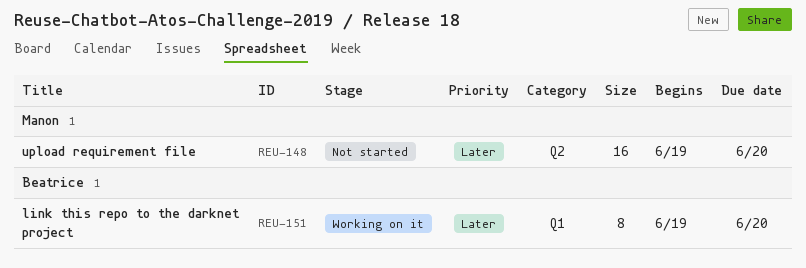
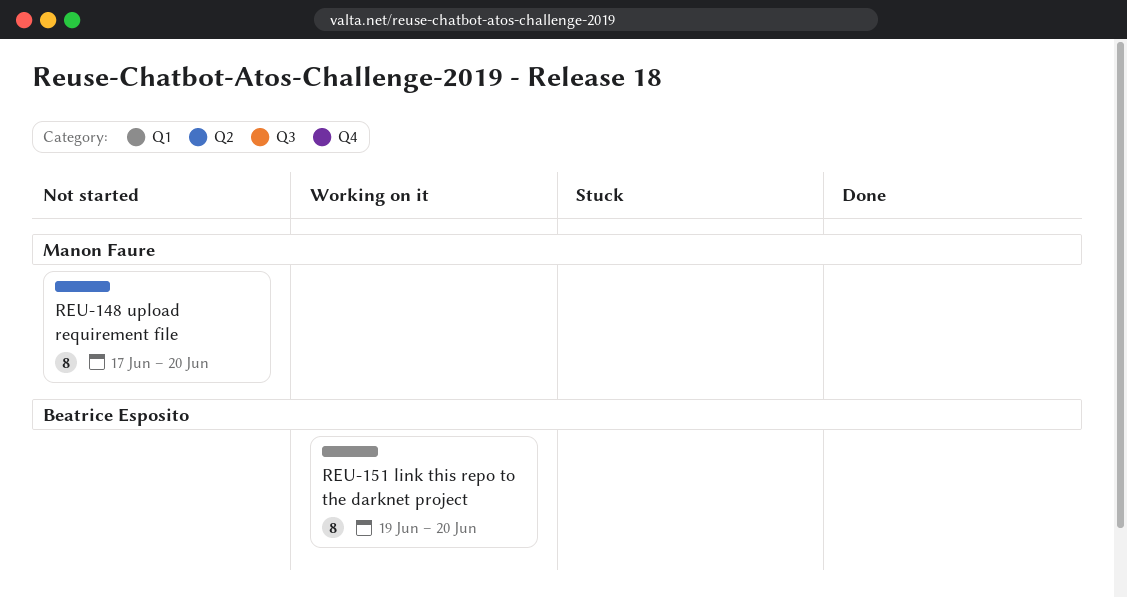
REU-148, estimate: 16 -> 8
REU-148, start: Jun 19 -> Jun 17

